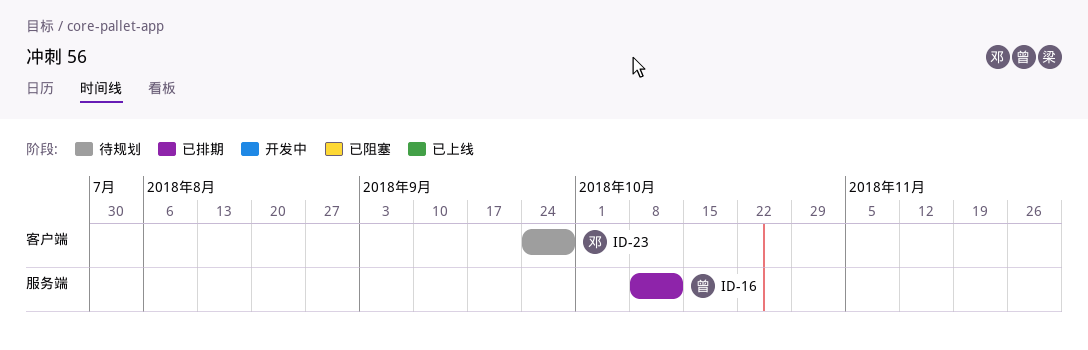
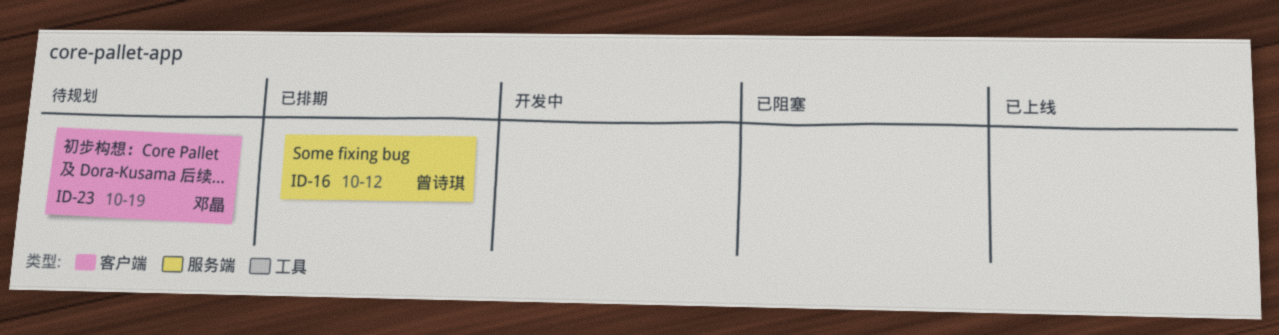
ID-23, due: Sep 28 -> Oct 19

